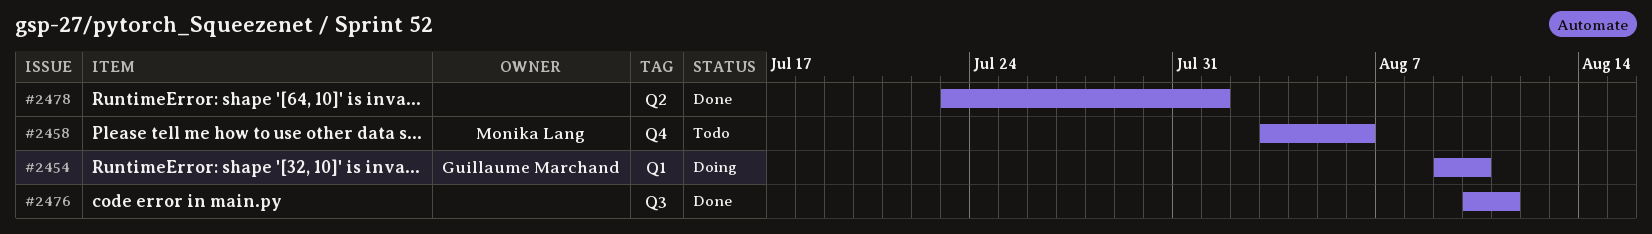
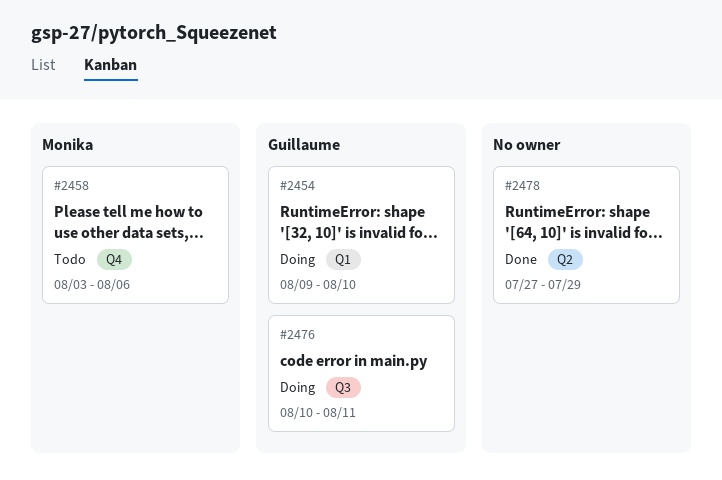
#2476, status: Done -> Doing
#2476, owner: none -> Guillaume Marchand
#2478, start: Jul 23 -> Jul 27
#2478, due: Aug 1 -> Jul 29

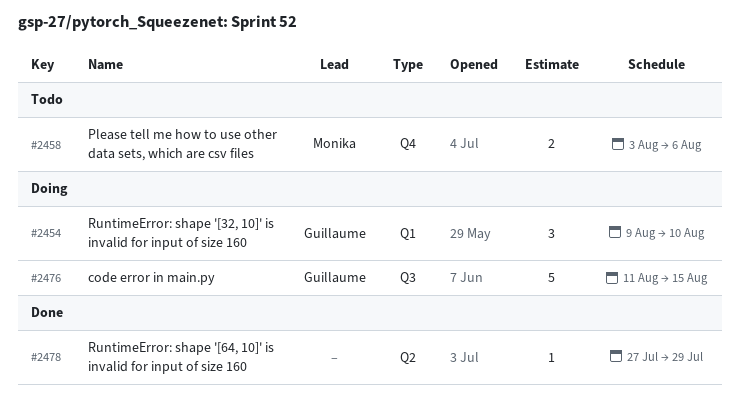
#2476, start: Aug 10 -> Aug 11
#2476, due: Aug 11 -> Aug 15

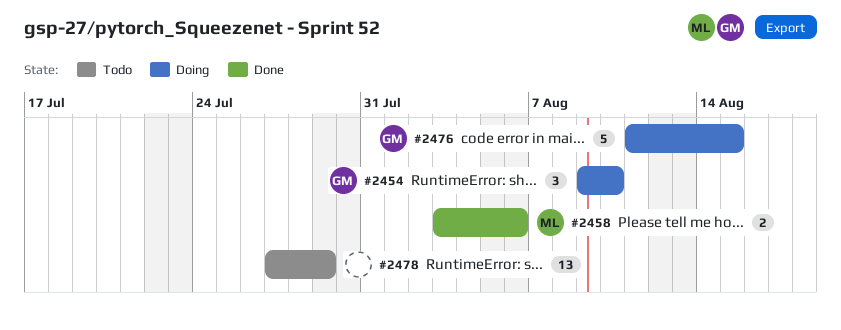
#2458, status: Todo -> Done
#2478, status: Done -> Todo
#2478, estimate: 1 -> 13

